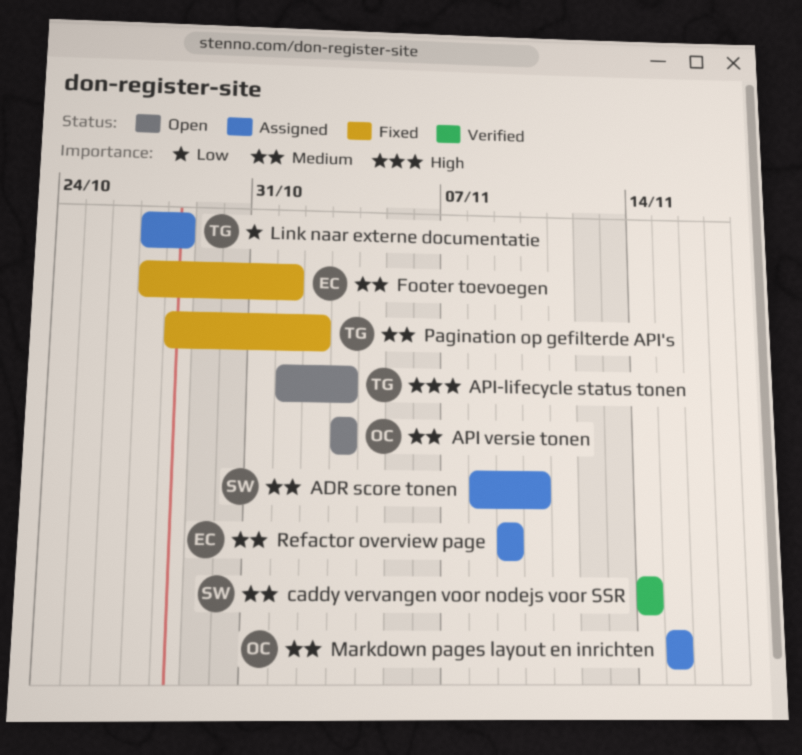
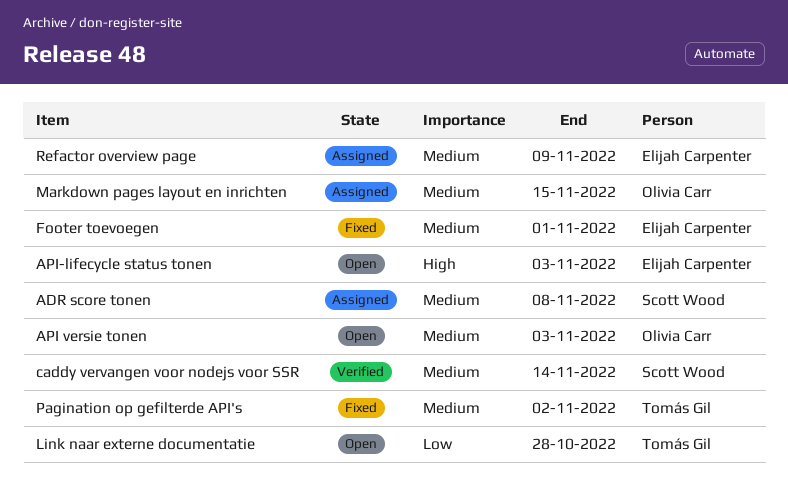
ADR score tonen, due: Nov 10 -> Nov 8
API-lifecycle status tonen, owner: Tomás Gil -> Elijah Carpenter
Link naar externe documentatie, status: Assigned -> Open

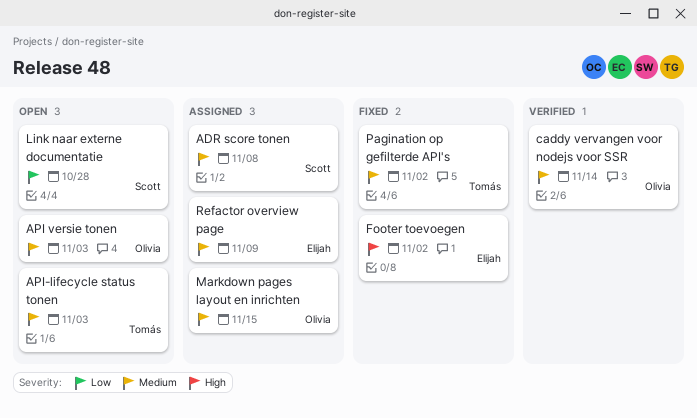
API-lifecycle status tonen, owner: Elijah Carpenter -> Tomás Gil
API-lifecycle status tonen, priority: High -> Medium
caddy vervangen voor nodejs voor SSR, owner: Scott Wood -> Olivia Carr
Footer toevoegen, priority: Medium -> High
Footer toevoegen, due: Nov 1 -> Nov 2
Link naar externe documentatie, owner: Tomás Gil -> Scott Wood

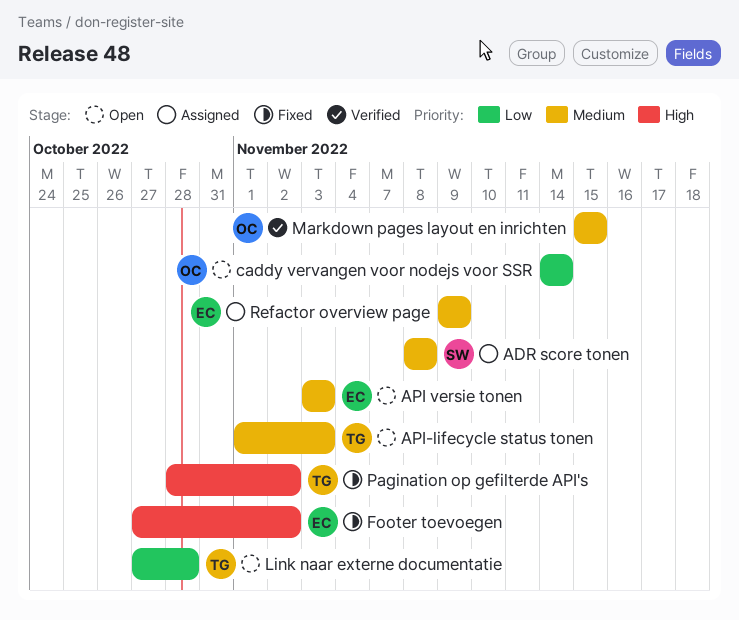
API versie tonen, owner: Olivia -> Elijah
caddy vervangen voor nodejs voor SSR, status: Verified -> Open
caddy vervangen voor nodejs voor SSR, priority: Medium -> Low
Link naar externe documentatie, owner: Scott -> Tomás
Markdown pages layout en inrichten, status: Assigned -> Verified
Pagination op gefilterde API's, priority: Medium -> High

